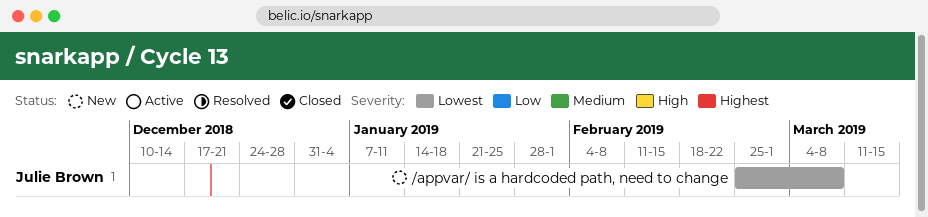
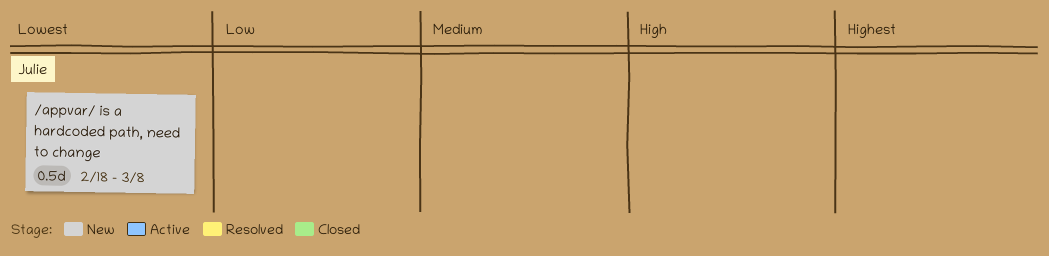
/appvar/ is a hardcoded path, need to change, start: Feb 25 -> Feb 18

